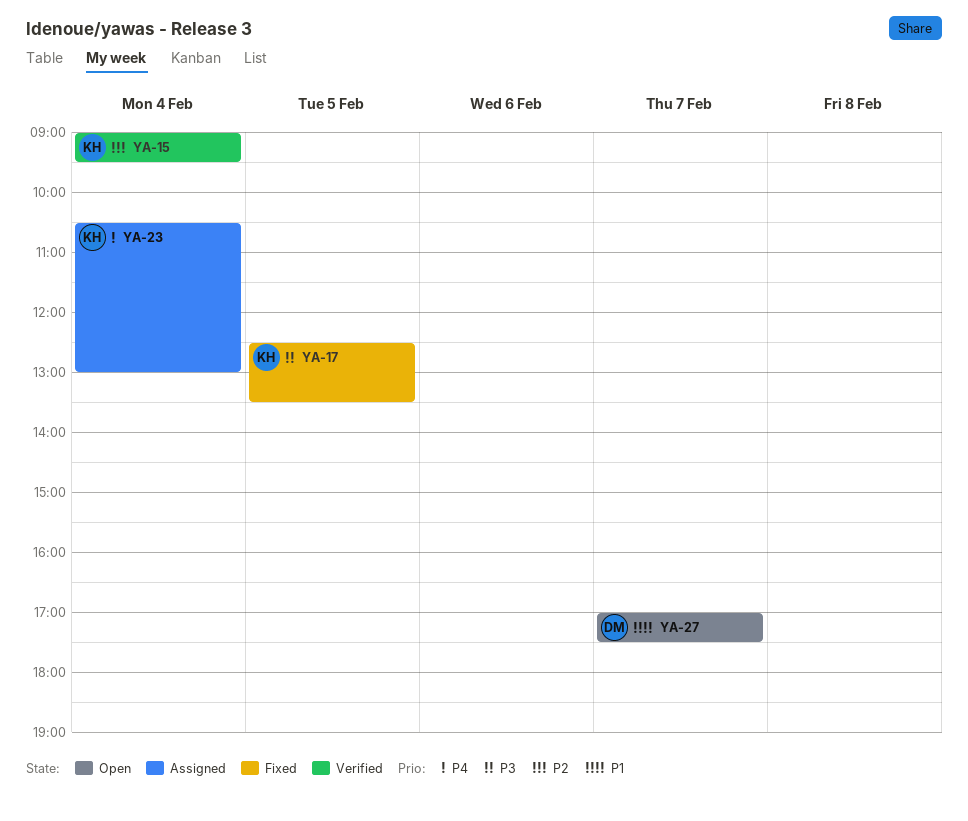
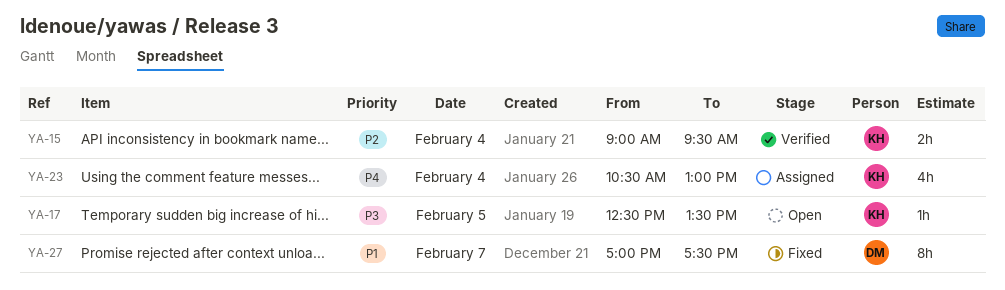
YA-17, status: Fixed -> Open
YA-27, status: Open -> Fixed

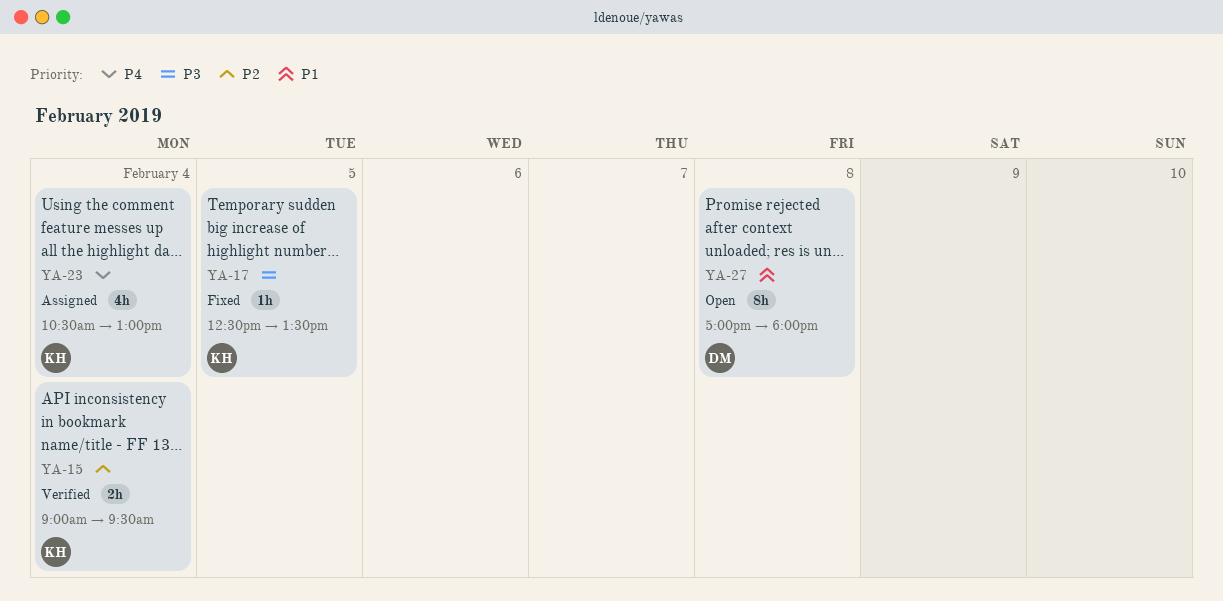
YA-17, status: Open -> Fixed
YA-27, status: Fixed -> Open
YA-27, day: Feb 7 -> Feb 8
YA-27, ends: 17:30 -> 18:00

